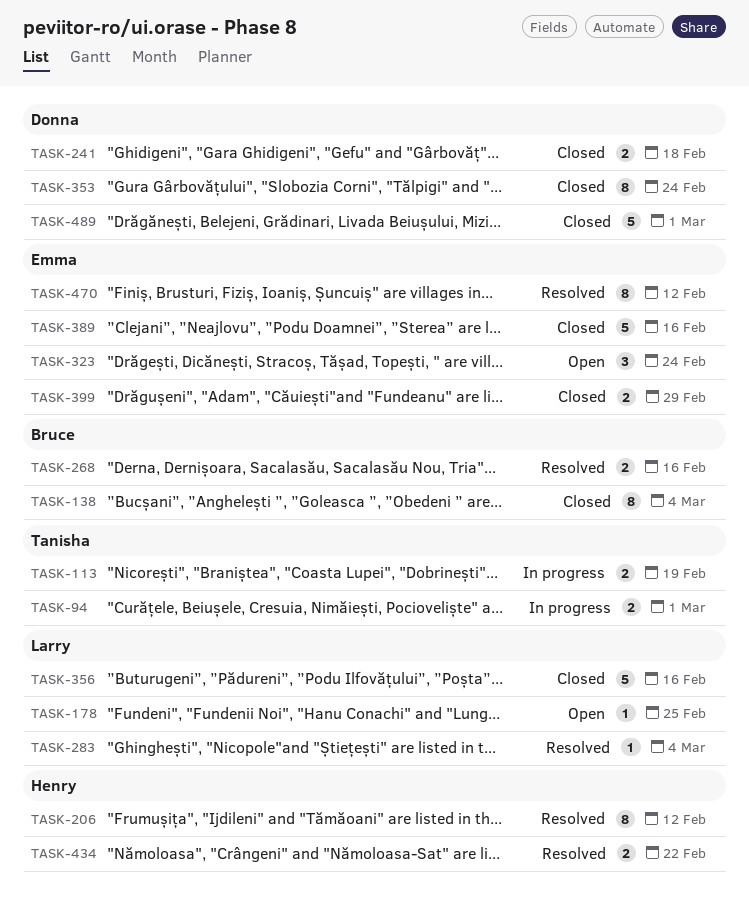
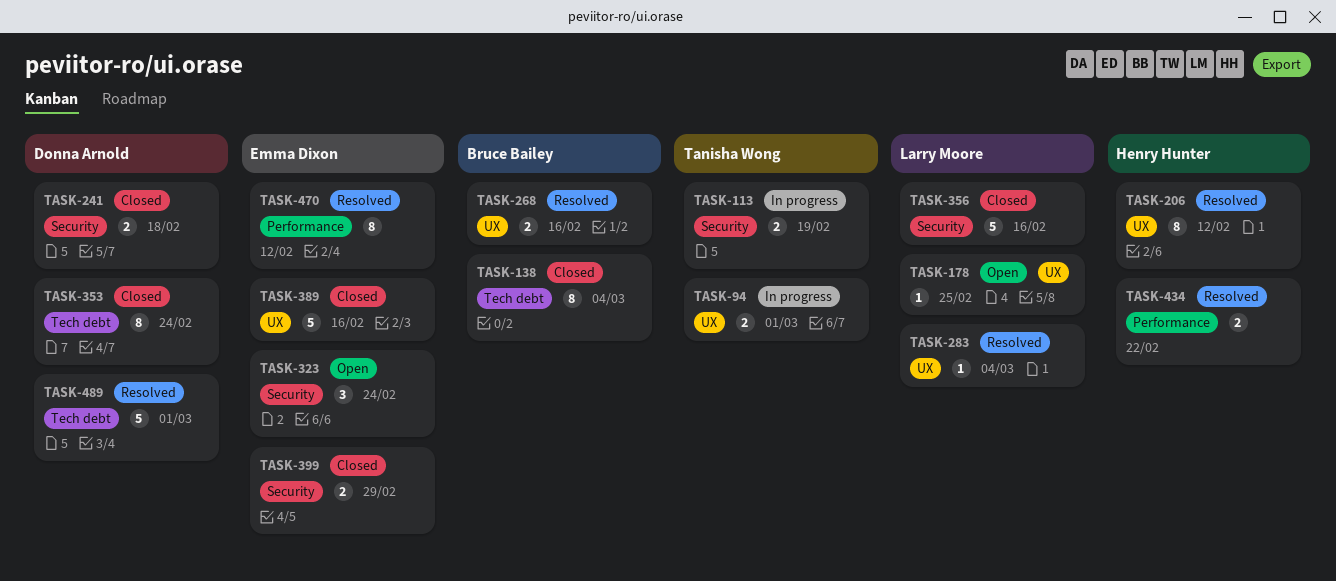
TASK-489, status: Closed -> Resolved

